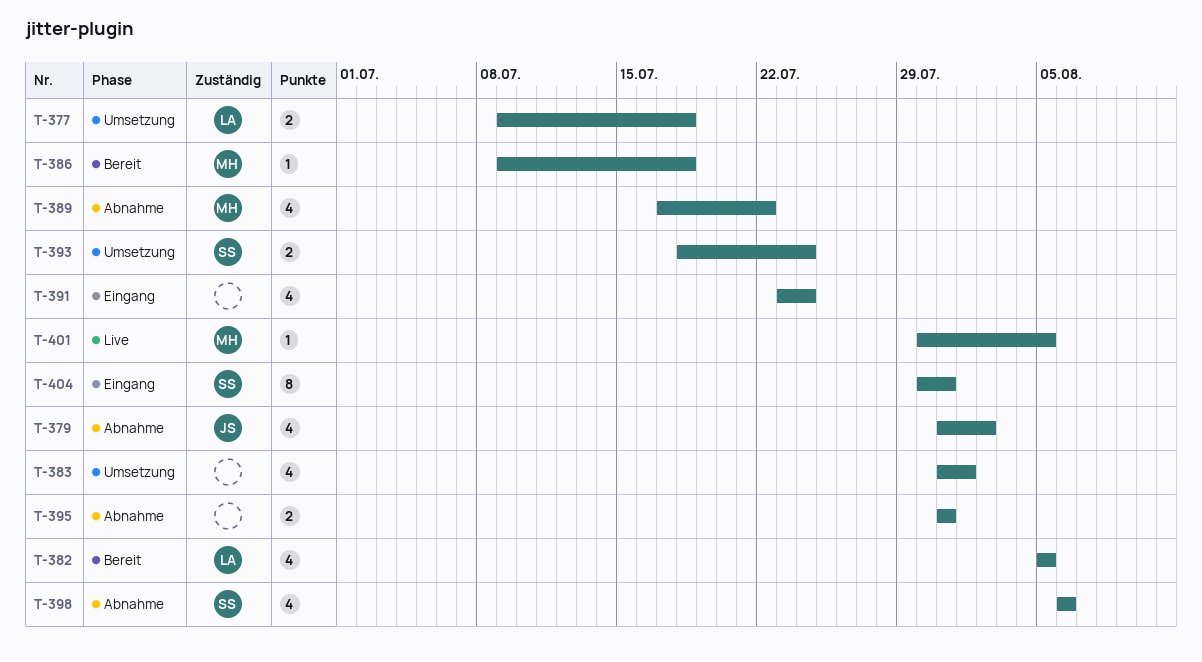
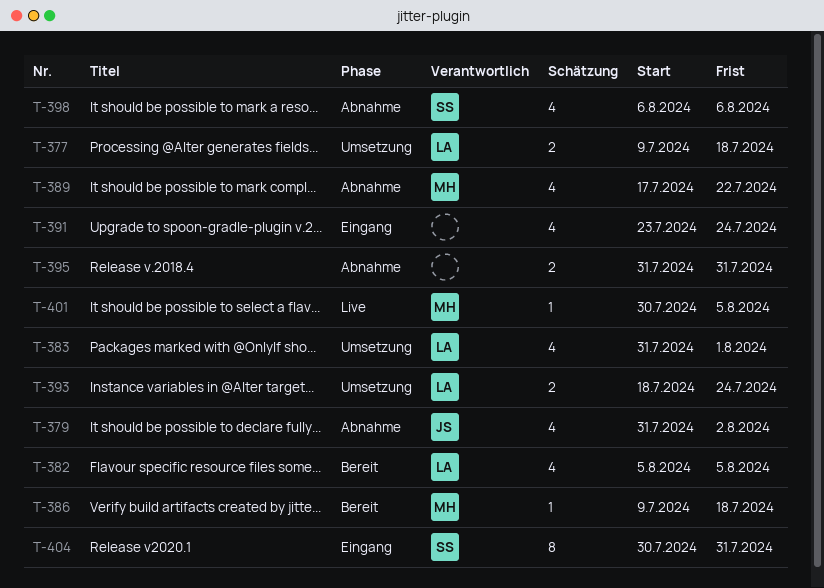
T-383, owner: none -> LA
T-393, owner: SS -> LA

